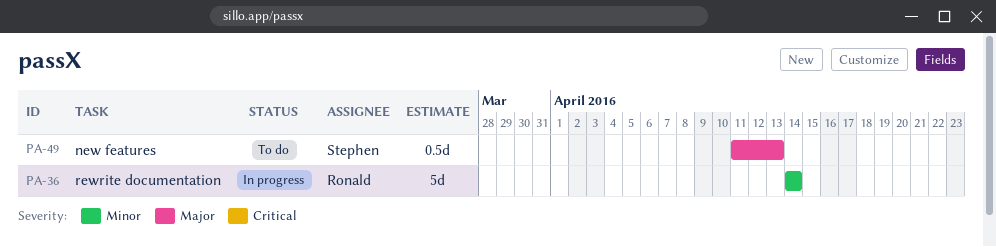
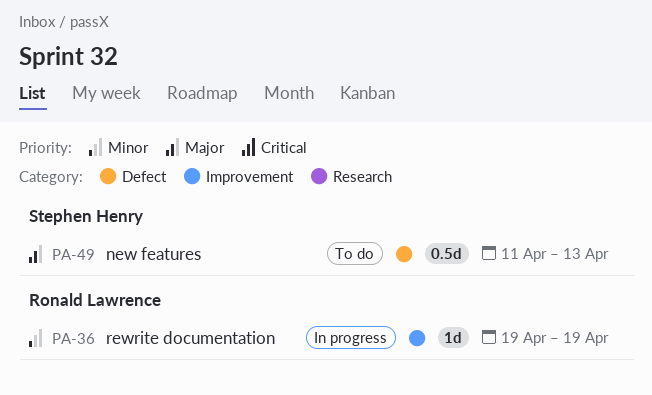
PA-36, estimate: 5d -> 1d
PA-36, start: Apr 14 -> Apr 19
PA-36, due: Apr 14 -> Apr 19

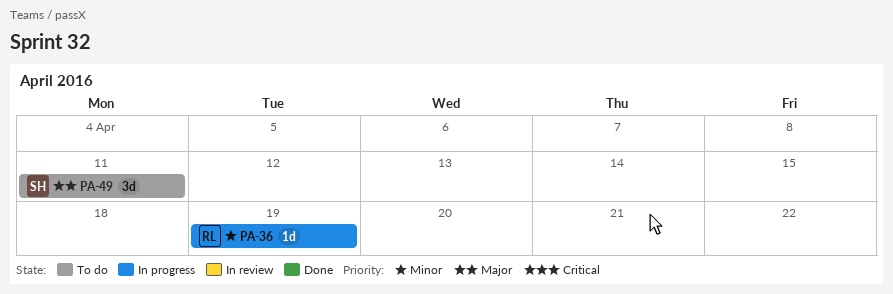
PA-49, estimate: 0.5d -> 3d
PA-49, due: Apr 13 -> Apr 11

